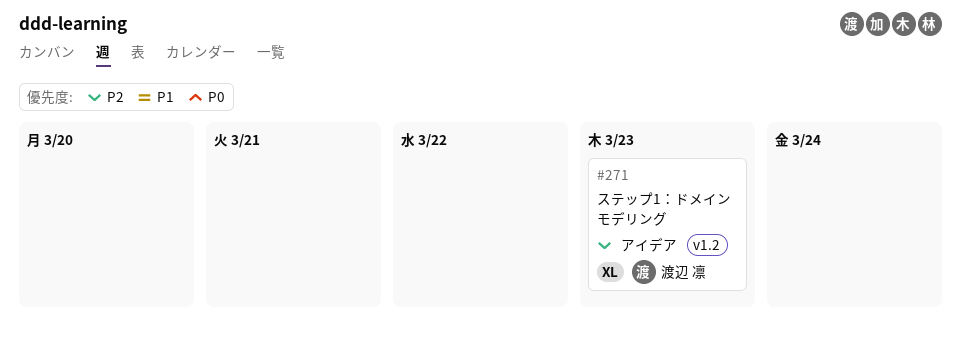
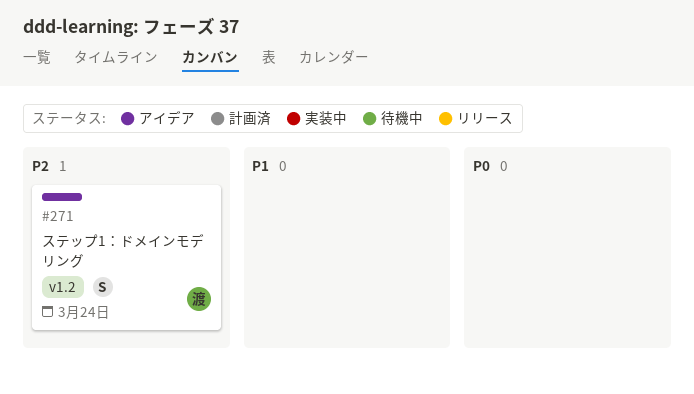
#271, estimate: XL -> S
#271, due: Mar 23 -> Mar 24

